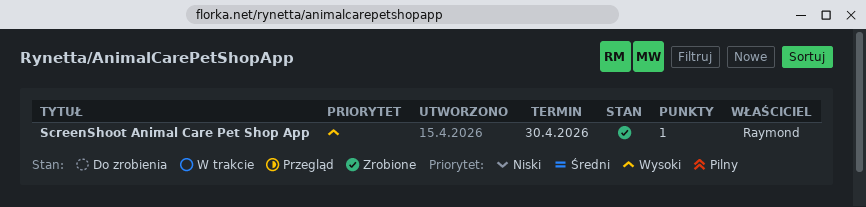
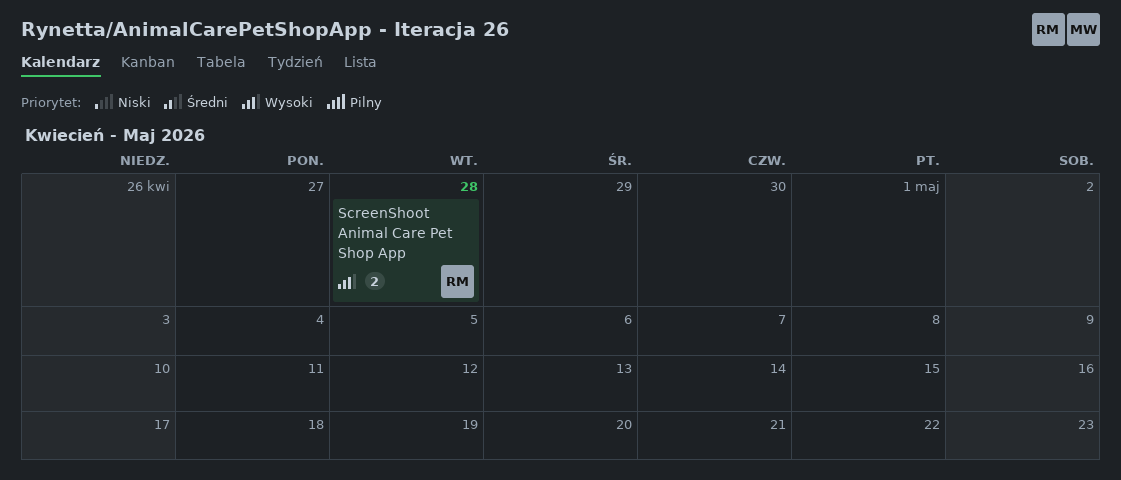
ScreenShoot Animal Care Pet Shop App, estimate: 1 -> 2
ScreenShoot Animal Care Pet Shop App, due: Apr 30 -> Apr 28

